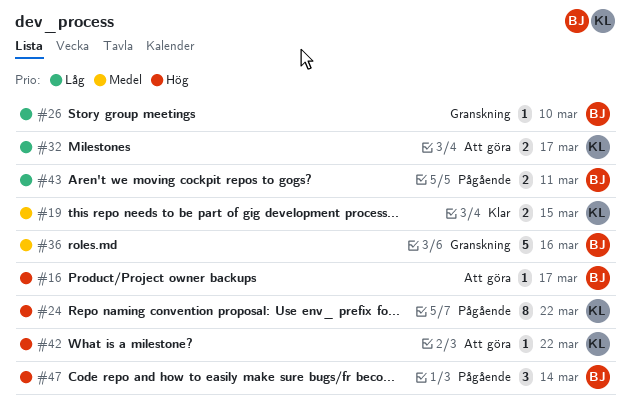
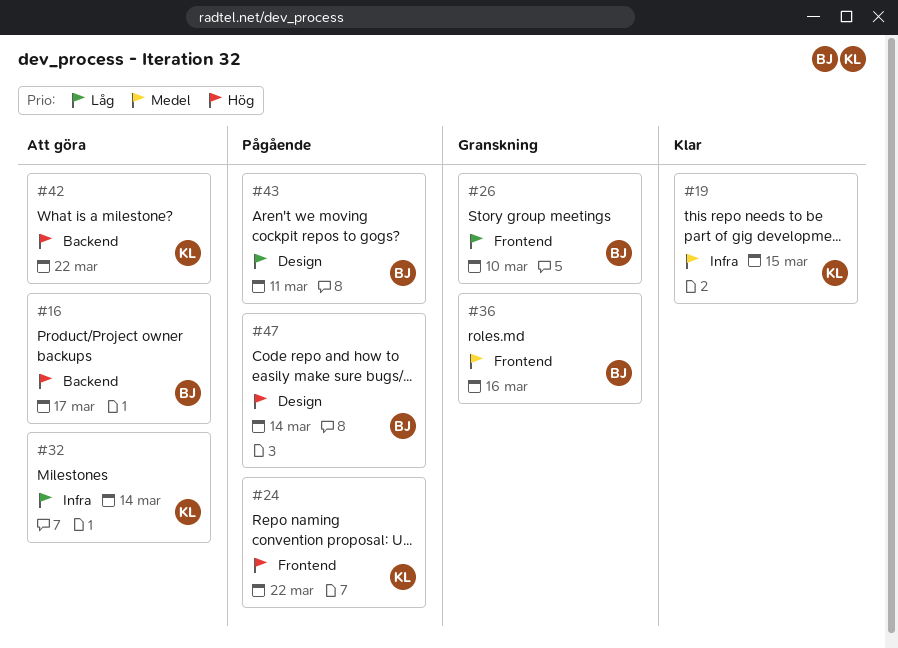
#32, due: Mar 17 -> Mar 14

